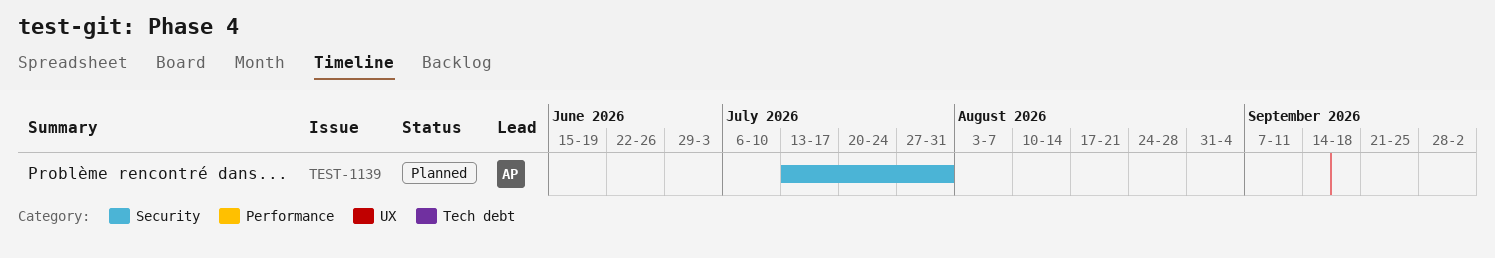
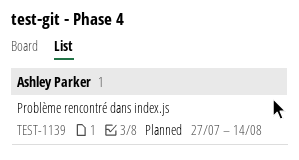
TEST-1139, start: Jul 13 -> Jul 27
TEST-1139, due: Jul 31 -> Aug 14

